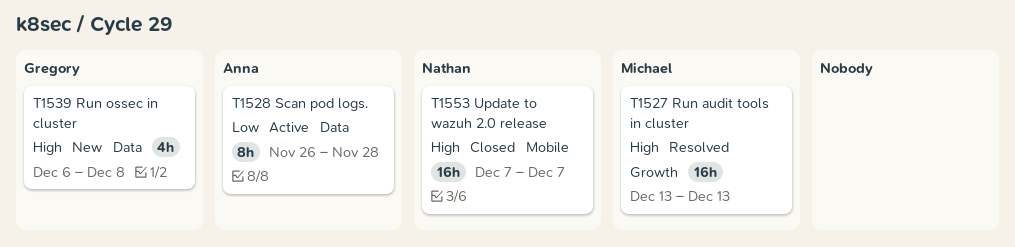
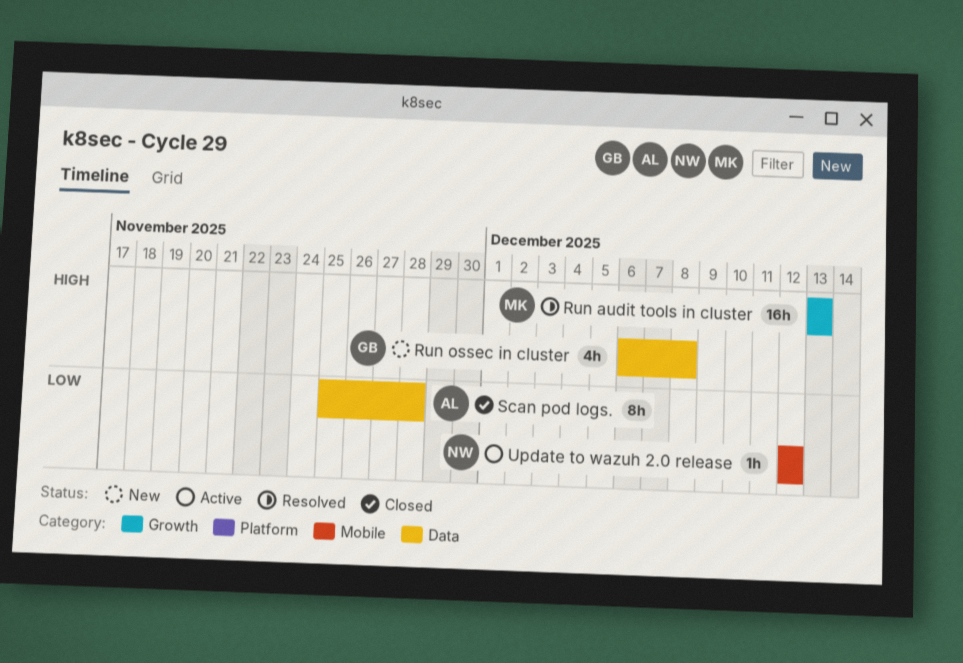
Scan pod logs., status: Active -> Closed
Scan pod logs., start: Nov 26 -> Nov 25
Update to wazuh 2.0 release, status: Closed -> Active
Update to wazuh 2.0 release, priority: High -> Low
Update to wazuh 2.0 release, estimate: 16h -> 1h
Update to wazuh 2.0 release, start: Dec 7 -> Dec 12
Update to wazuh 2.0 release, due: Dec 7 -> Dec 12

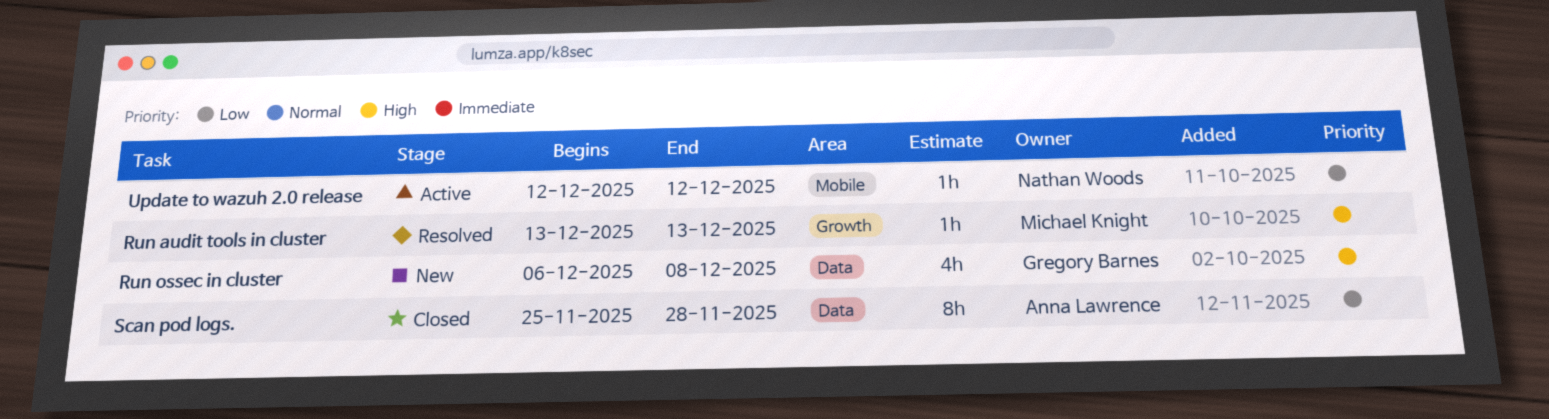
Run audit tools in cluster, estimate: 16h -> 1h

